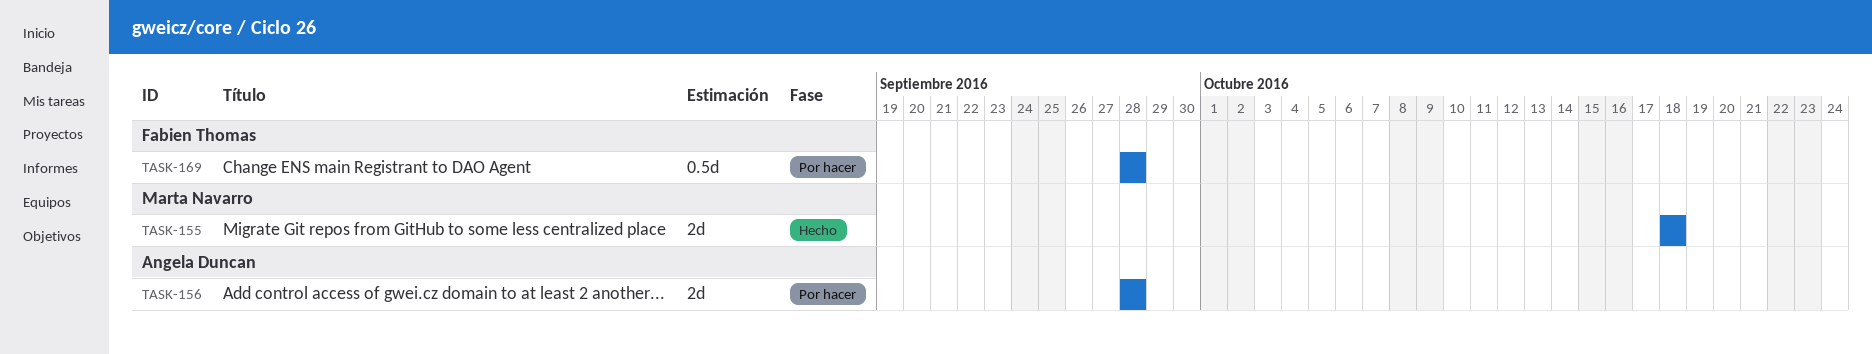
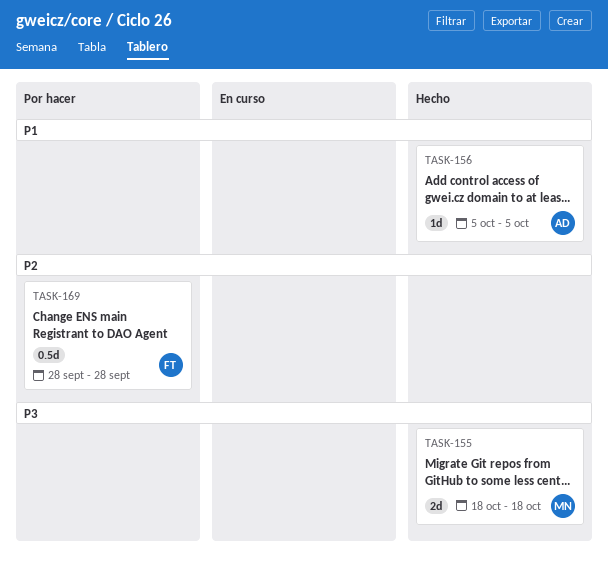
TASK-156, status: Por hacer -> Hecho
TASK-156, estimate: 2d -> 1d
TASK-156, start: Sep 28 -> Oct 5
TASK-156, due: Sep 28 -> Oct 5

